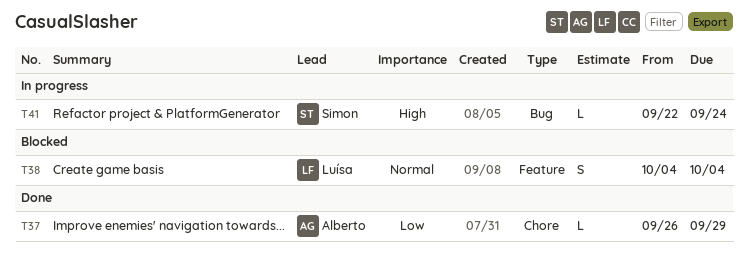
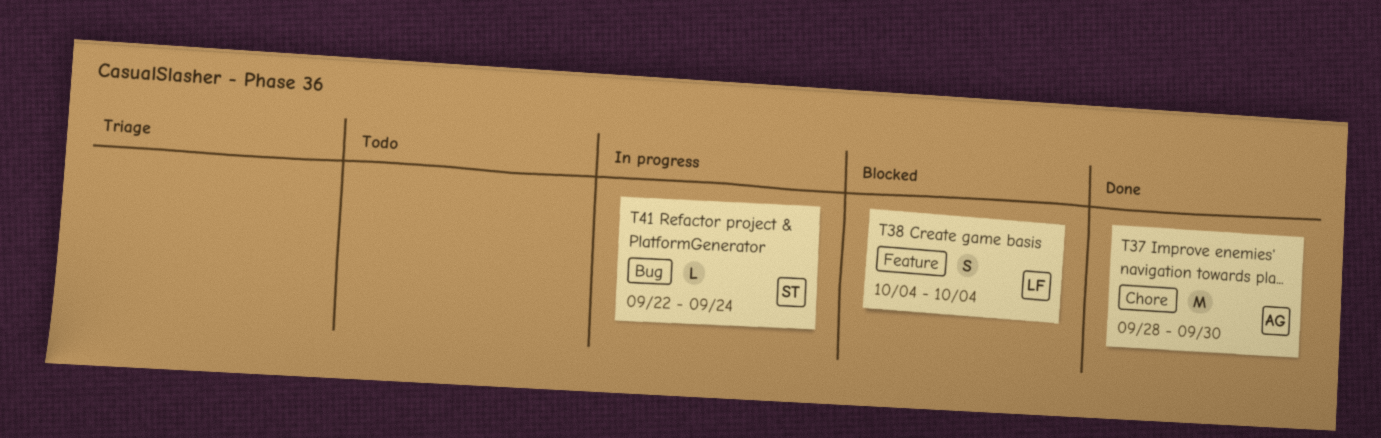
T37, estimate: L -> M
T37, start: Sep 26 -> Sep 28
T37, due: Sep 29 -> Sep 30

